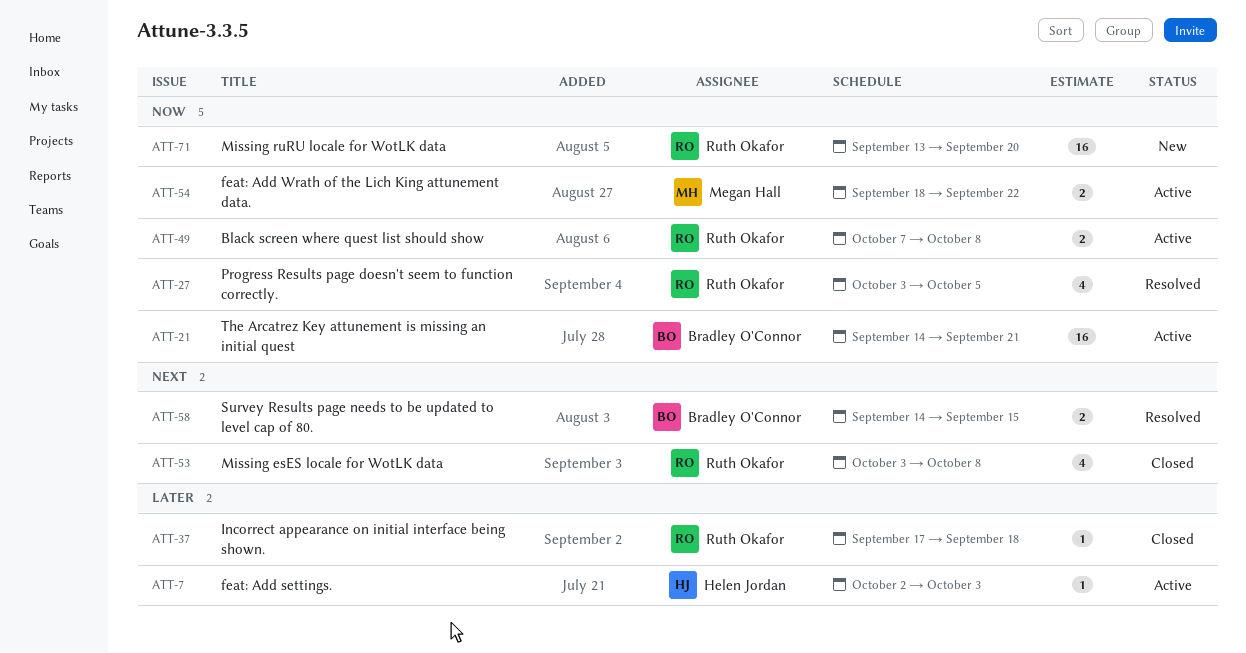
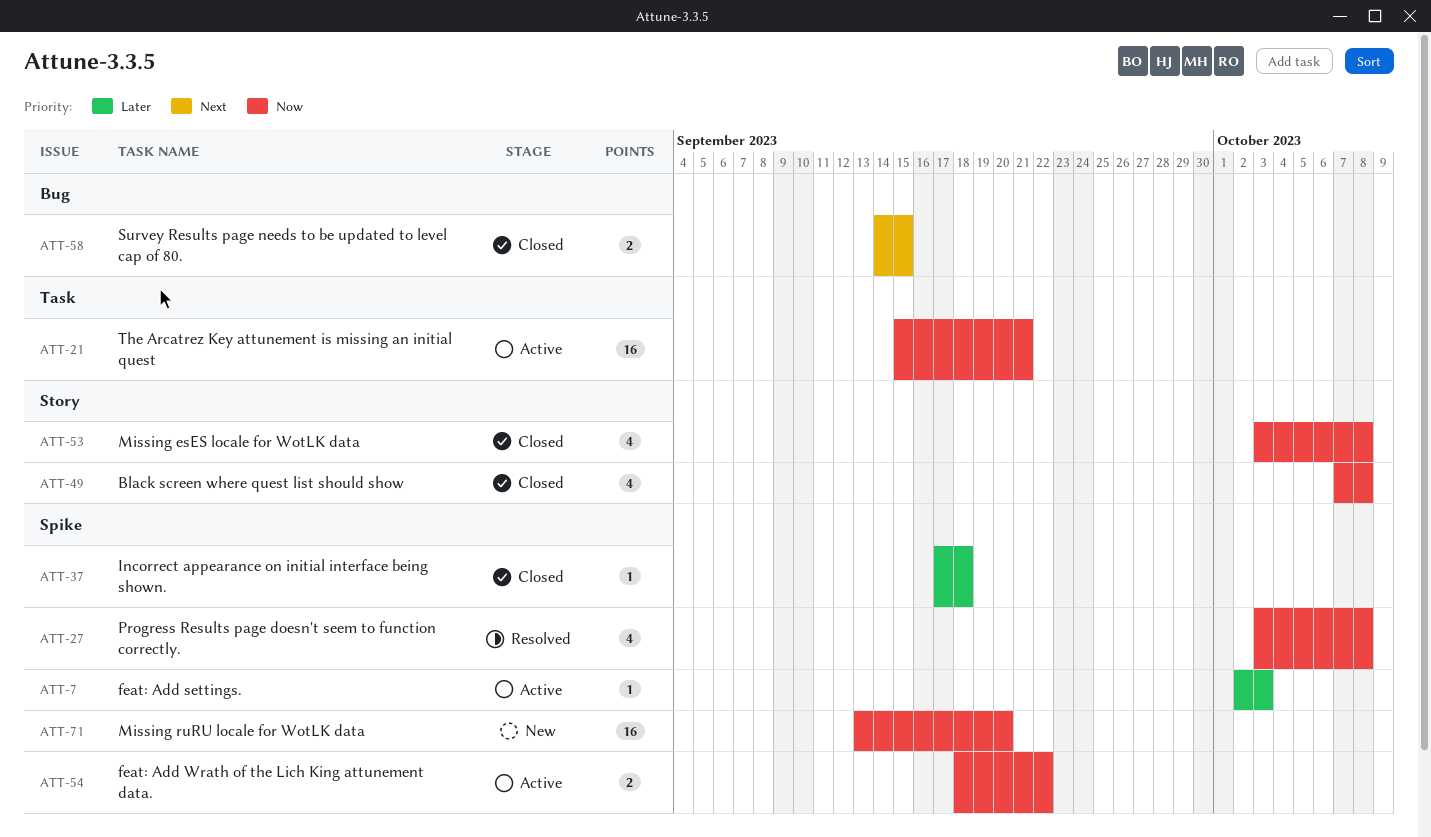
ATT-21, start: Sep 14 -> Sep 15
ATT-27, due: Oct 5 -> Oct 8
ATT-49, status: Active -> Closed
ATT-49, estimate: 2 -> 4
ATT-53, priority: Next -> Now
ATT-58, status: Resolved -> Closed

